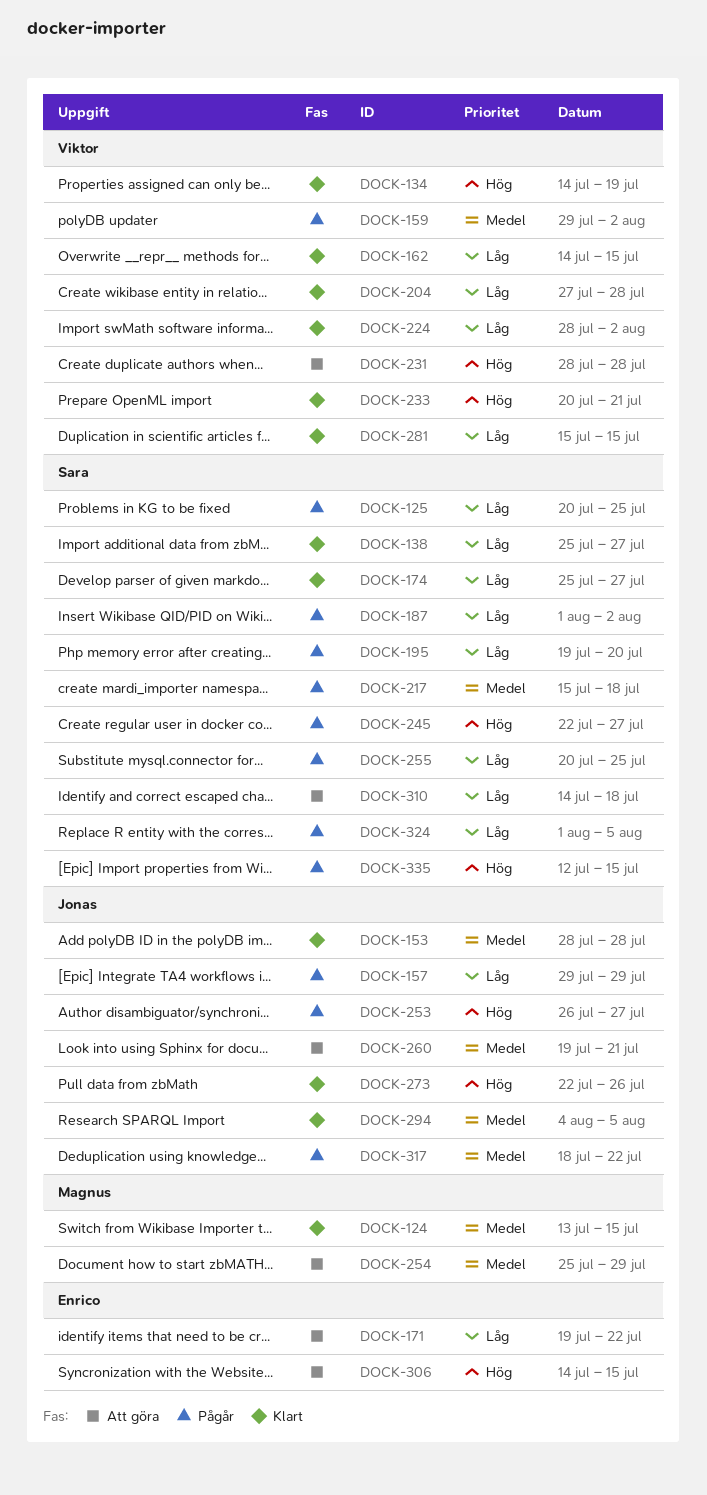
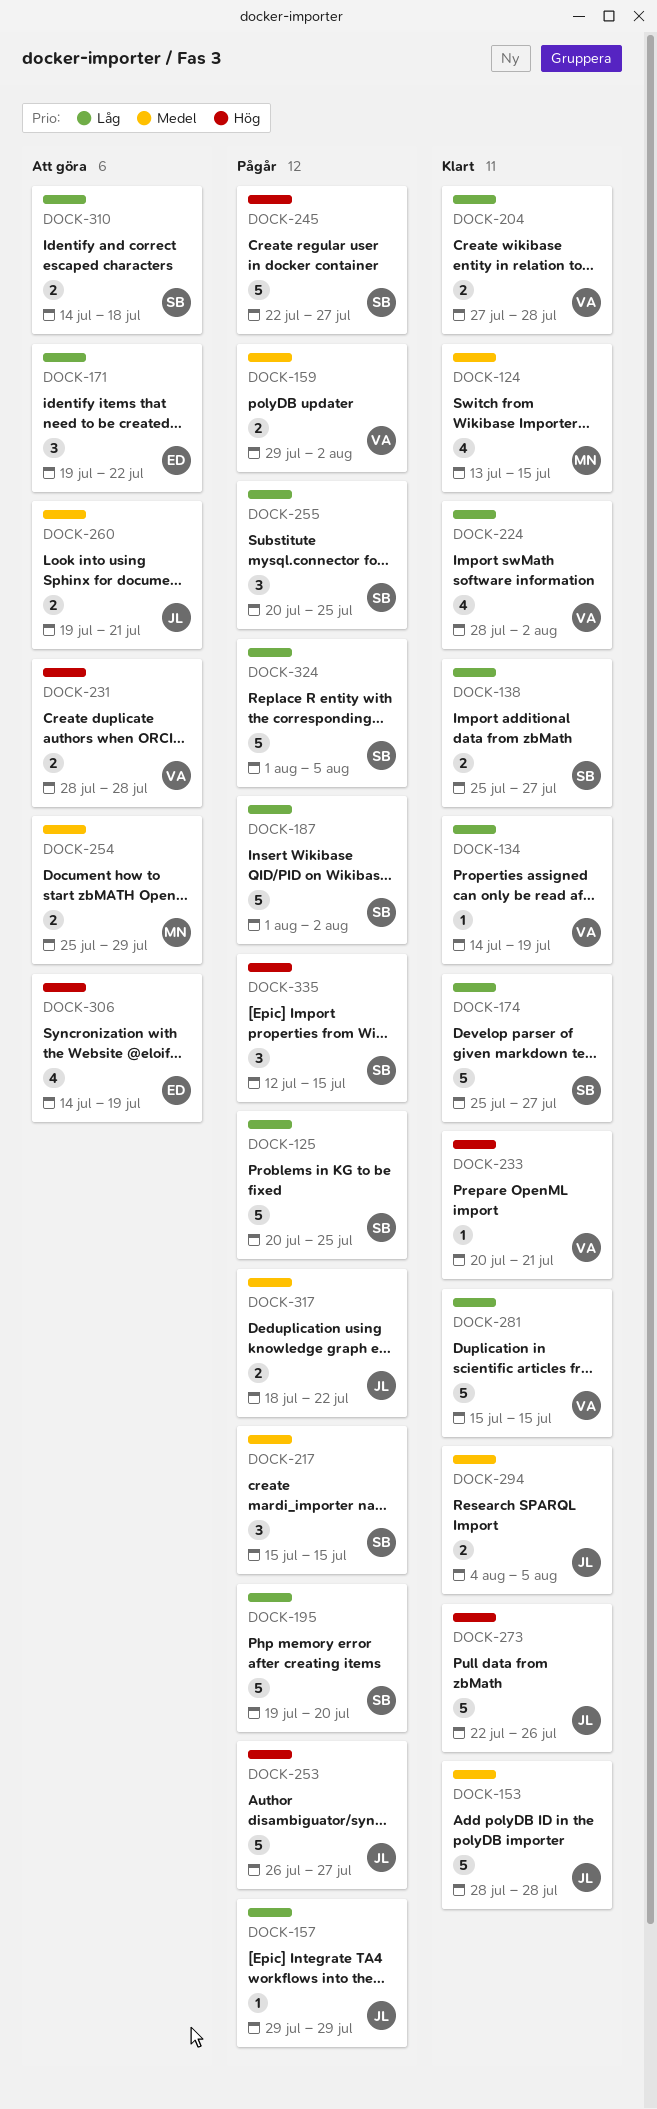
DOCK-134, priority: Hög -> Låg
DOCK-162: present -> none
DOCK-217, due: Jul 18 -> Jul 15
DOCK-306, due: Jul 15 -> Jul 19

